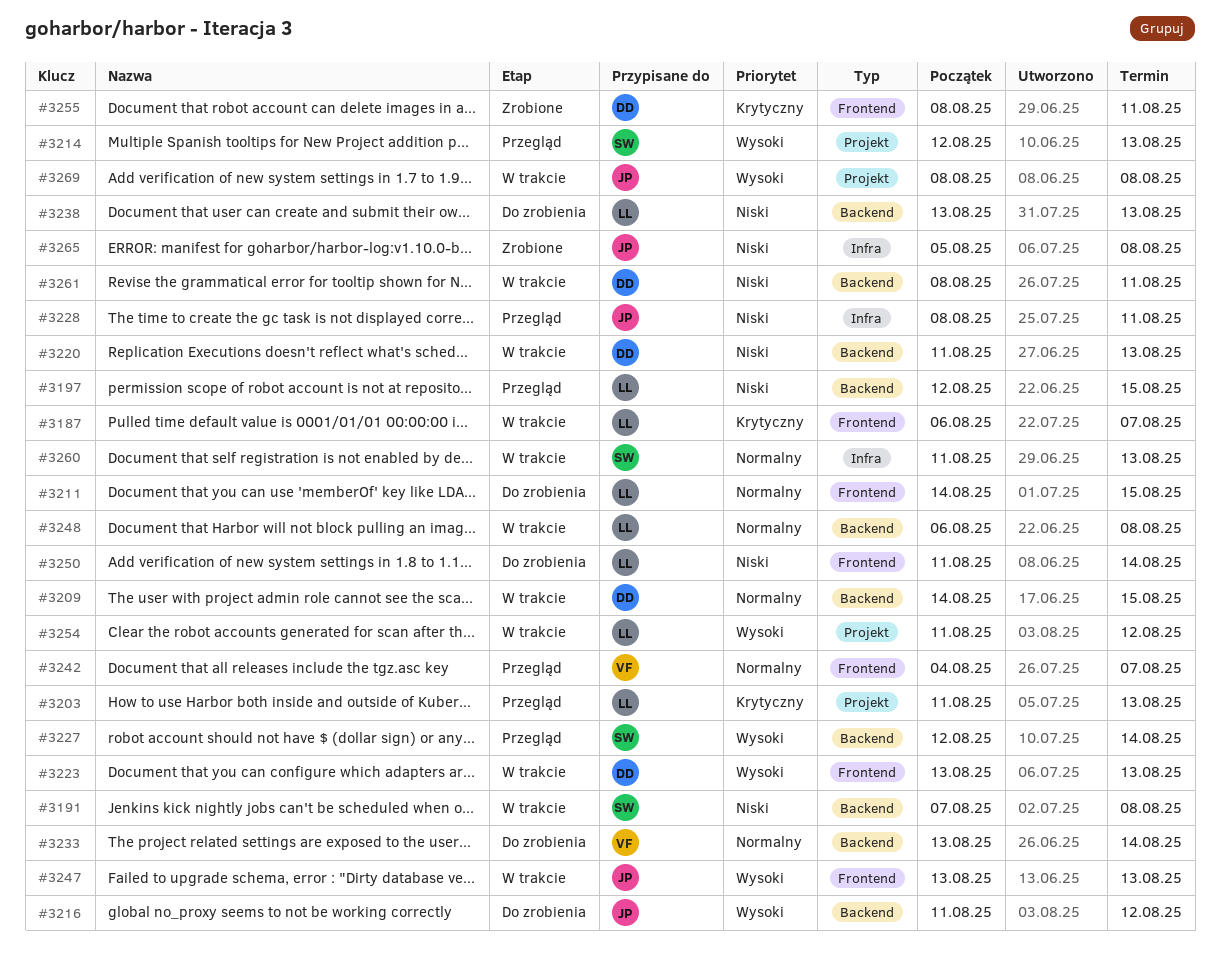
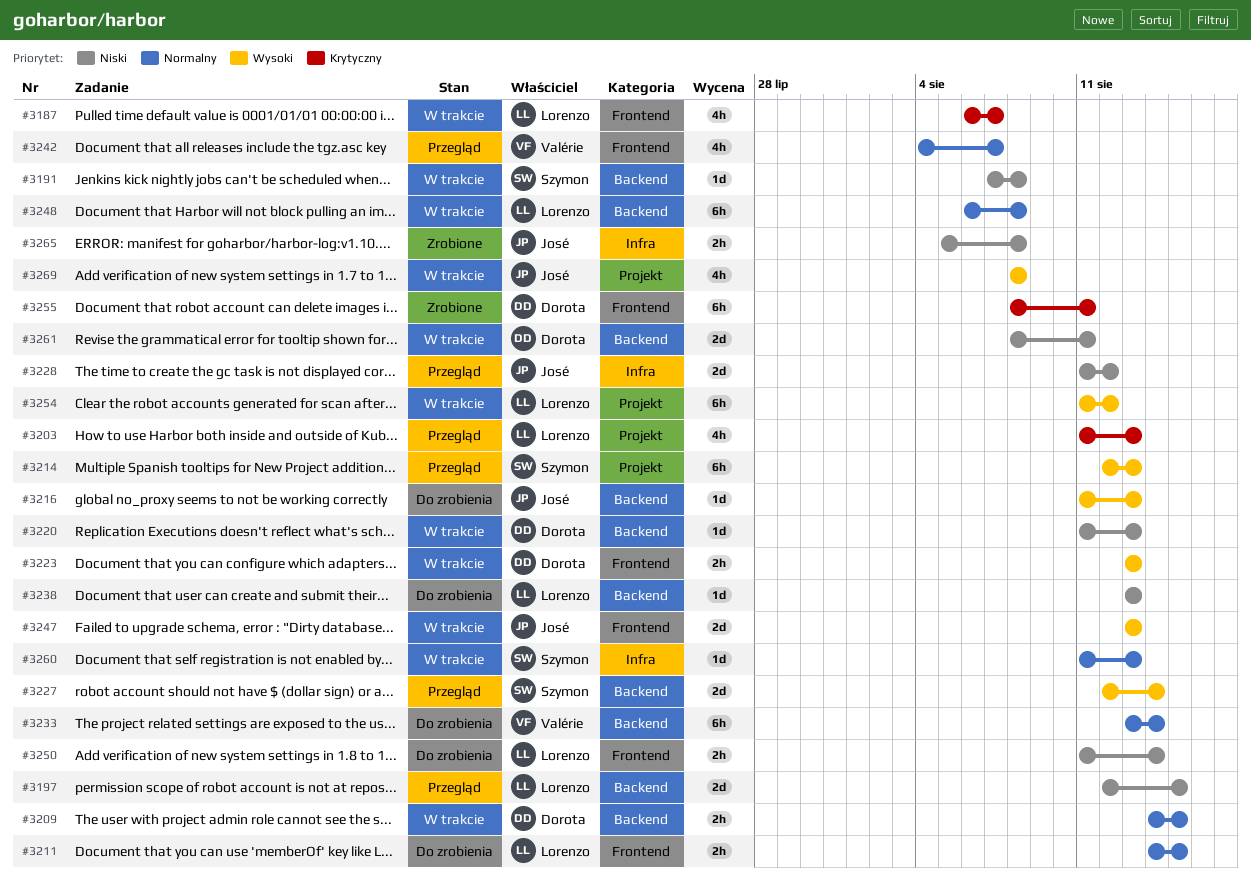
#3216, due: Aug 12 -> Aug 13
#3228, start: Aug 8 -> Aug 11
#3228, due: Aug 11 -> Aug 12

